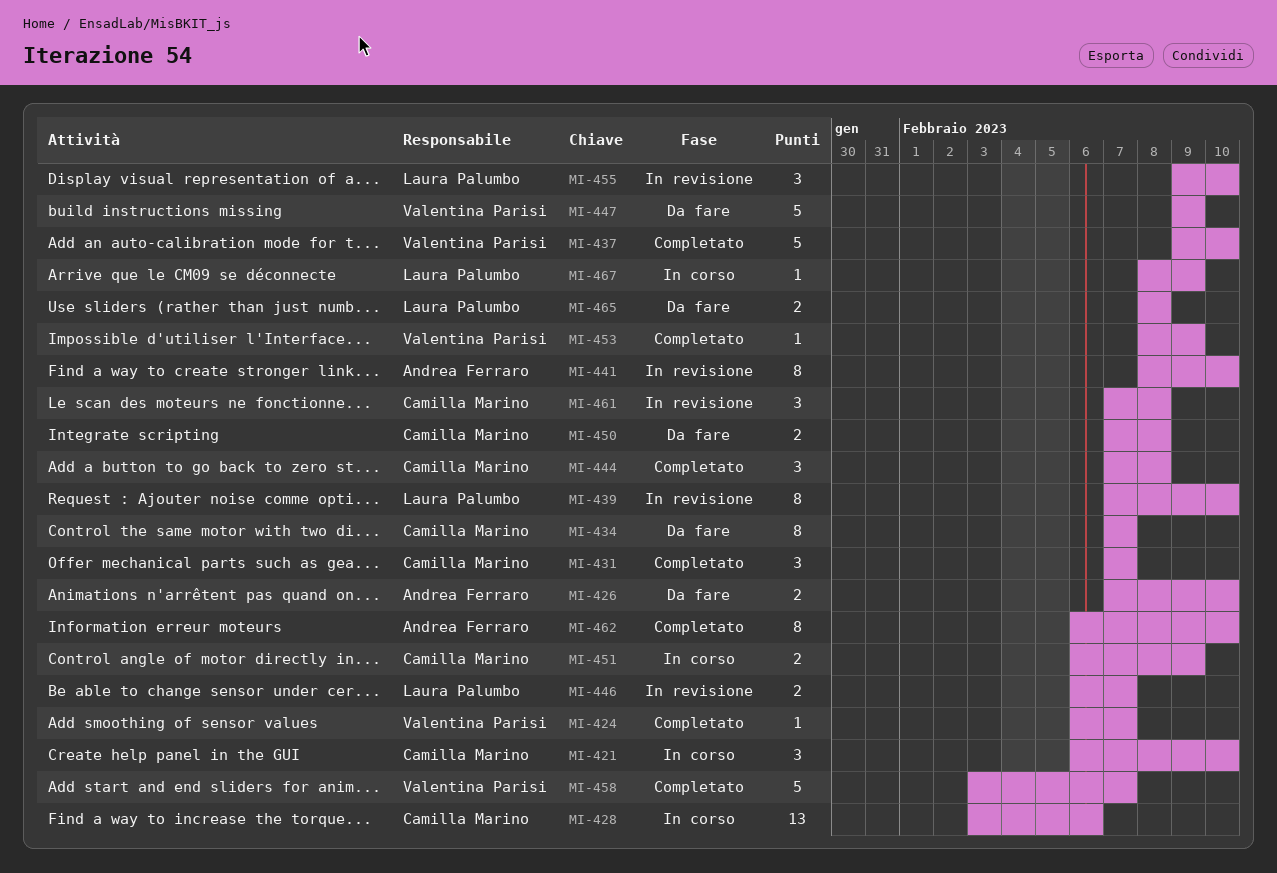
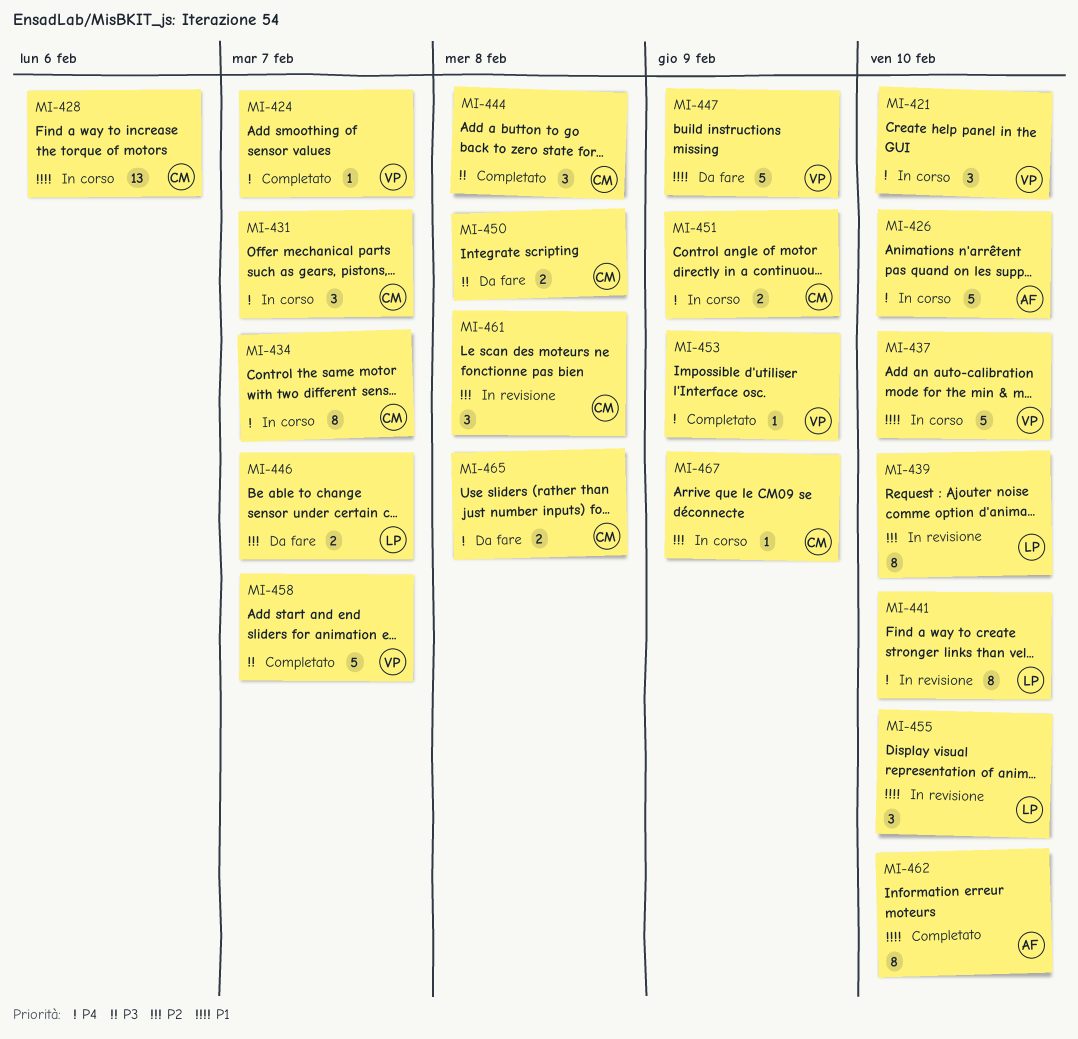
MI-421, owner: Camilla Marino -> Valentina Parisi
MI-426, status: Da fare -> In corso
MI-426, estimate: 2 -> 5
MI-431, status: Completato -> In corso
MI-434, status: Da fare -> In corso
MI-437, status: Completato -> In corso
MI-441, owner: Andrea Ferraro -> Laura Palumbo
MI-446, status: In revisione -> Da fare
MI-465, owner: Laura Palumbo -> Camilla Marino
MI-467, owner: Laura Palumbo -> Camilla Marino

